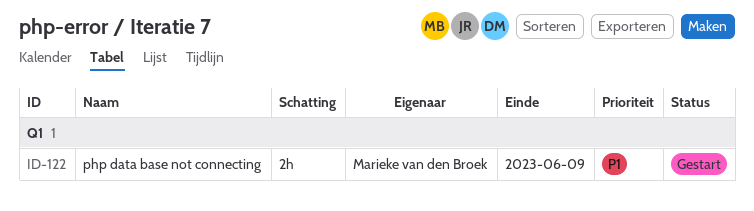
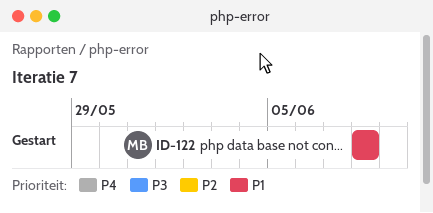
ID-122, due: Jun 9 -> Jun 8

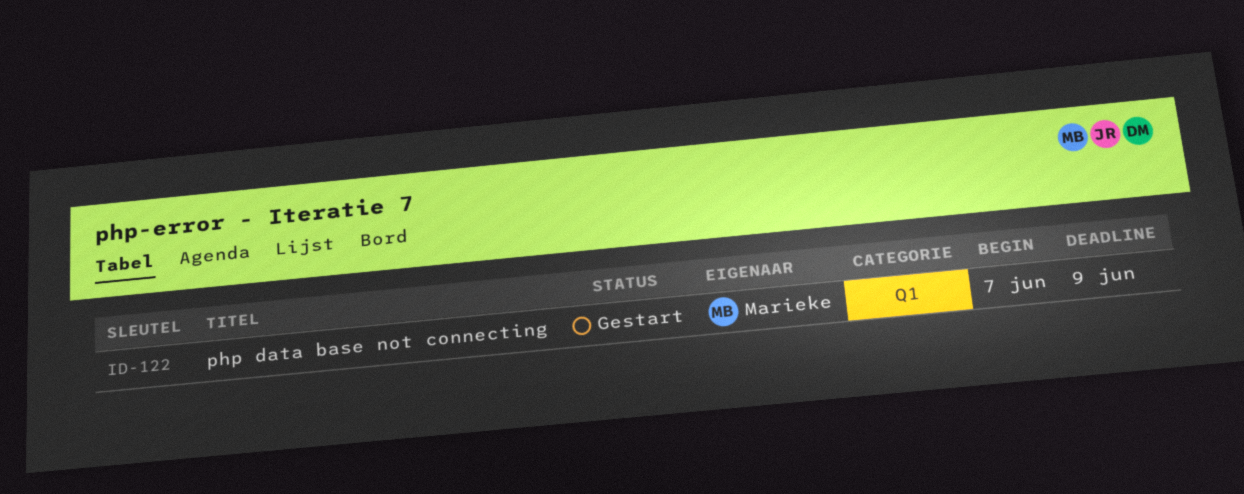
ID-122, start: Jun 8 -> Jun 7
ID-122, due: Jun 8 -> Jun 9

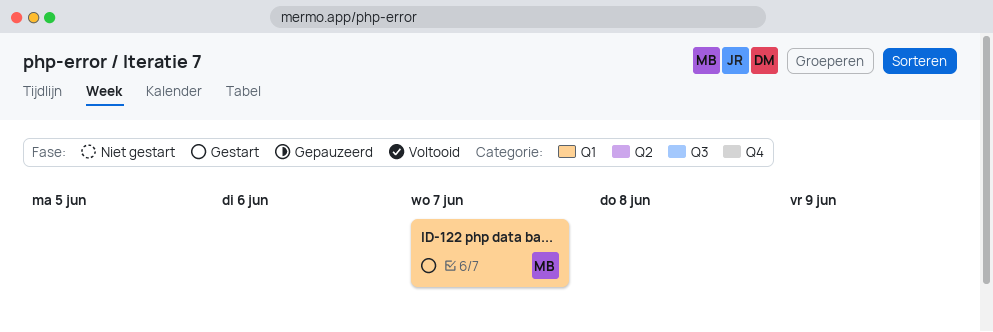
ID-122, due: Jun 9 -> Jun 7

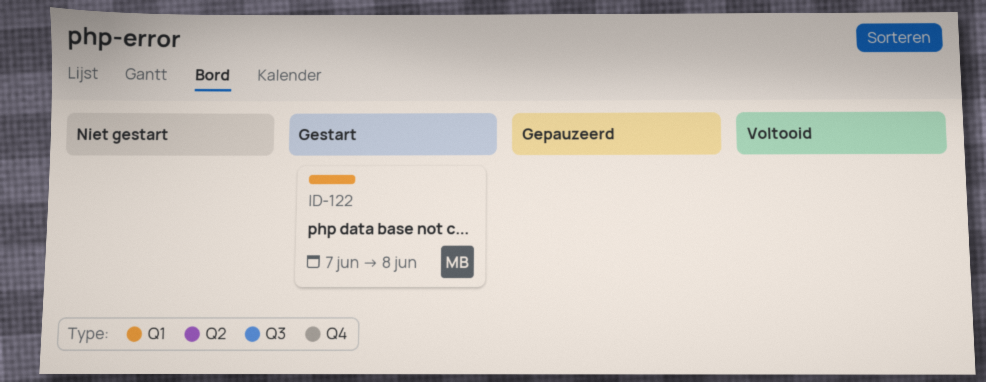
ID-122, due: Jun 7 -> Jun 8

